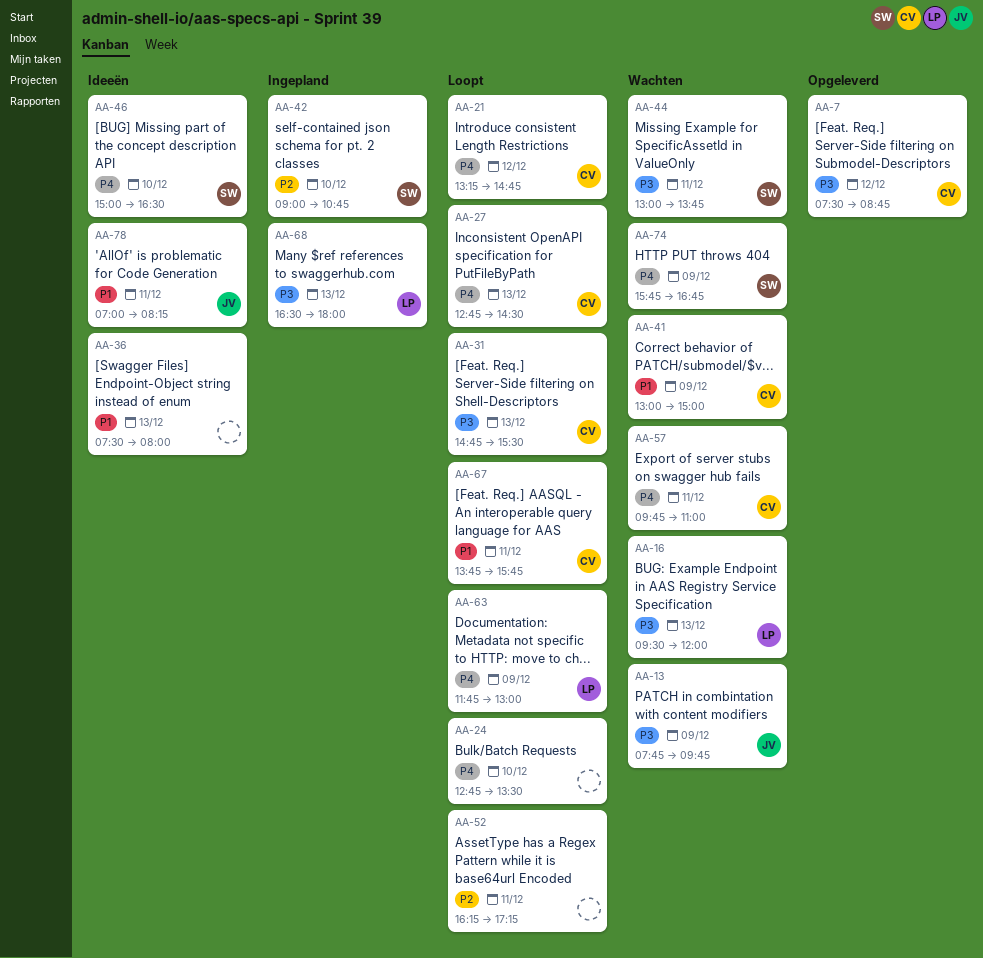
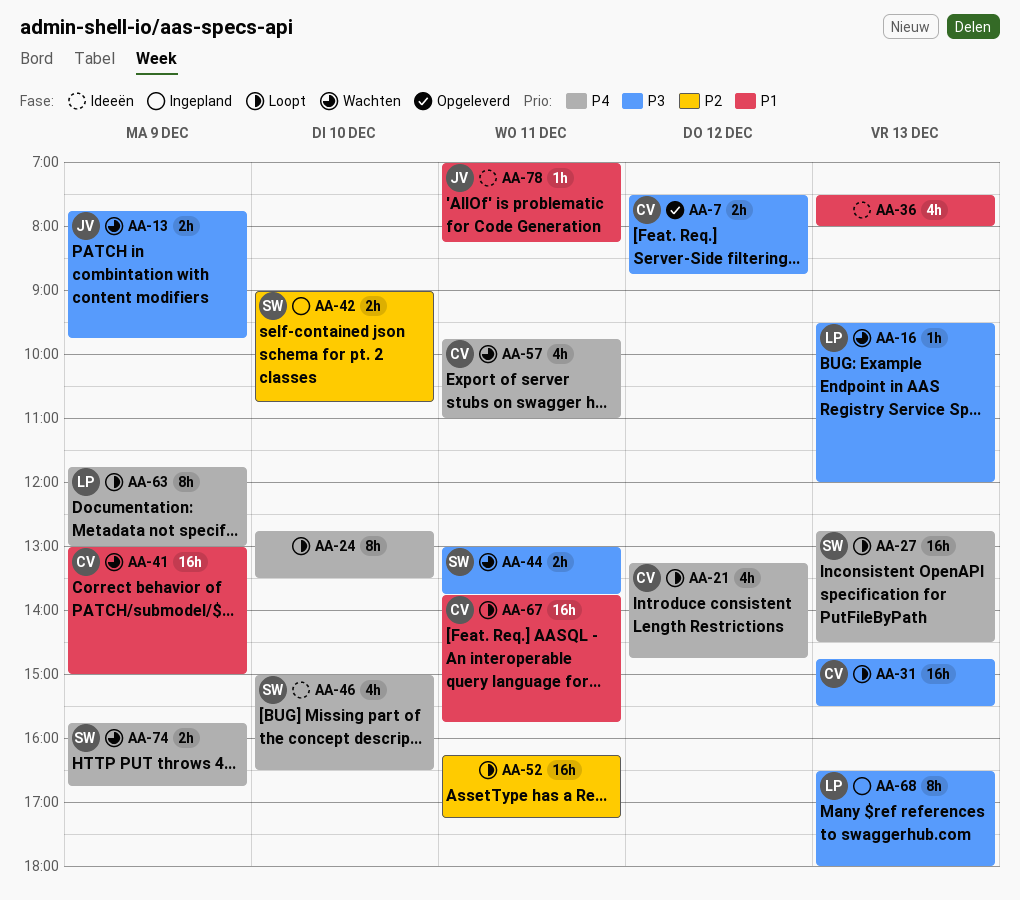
AA-27, owner: CV -> SW

